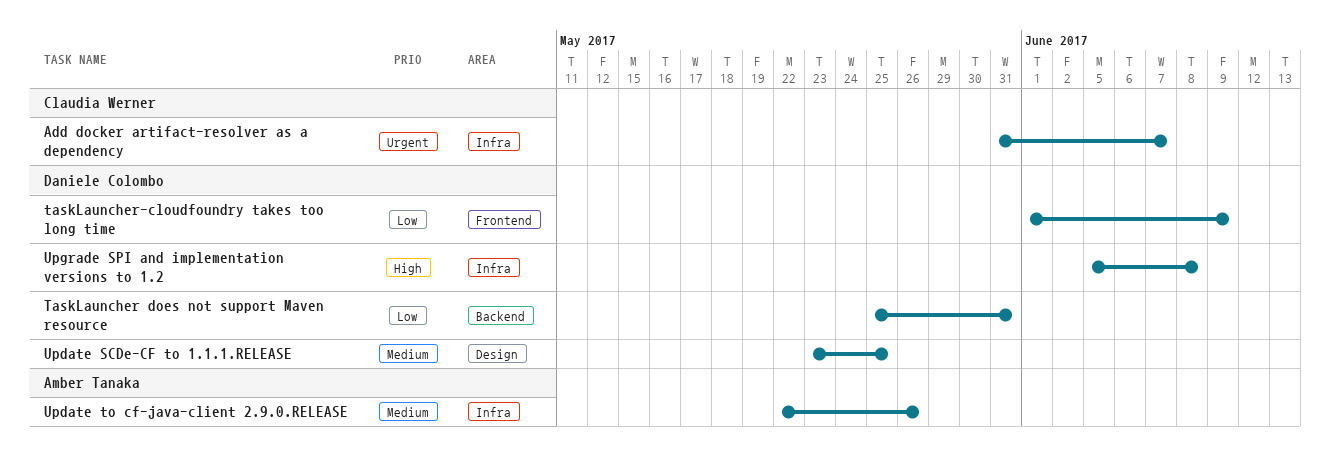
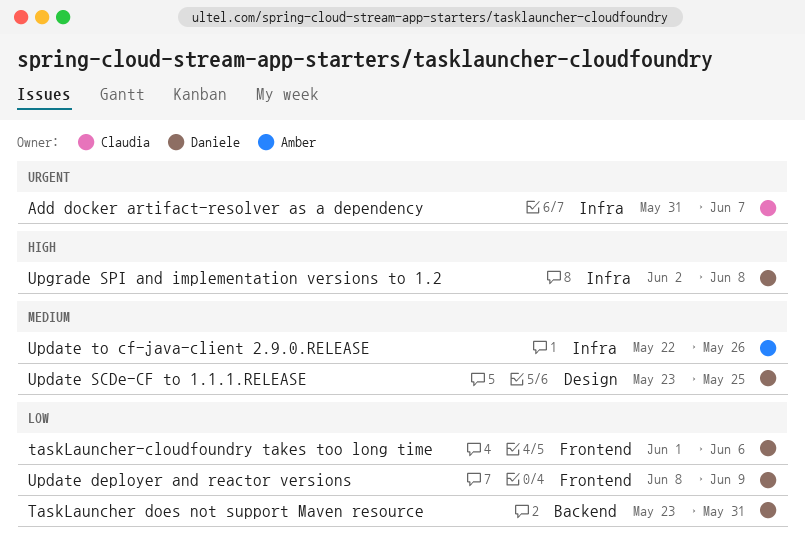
TaskLauncher does not support Maven resource, start: May 25 -> May 23
taskLauncher-cloudfoundry takes too long time, due: Jun 9 -> Jun 6
Update deployer and reactor versions: none -> present
Upgrade SPI and implementation versions to 1.2, start: Jun 5 -> Jun 2

